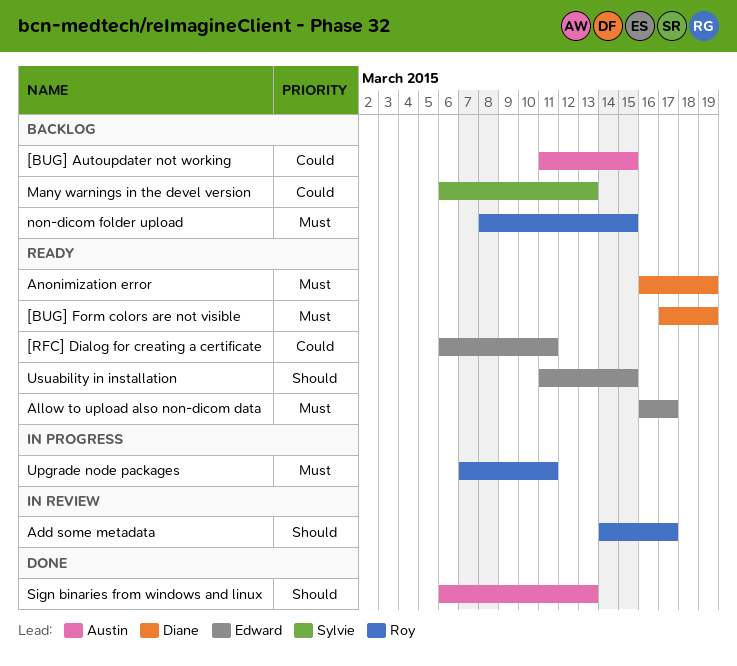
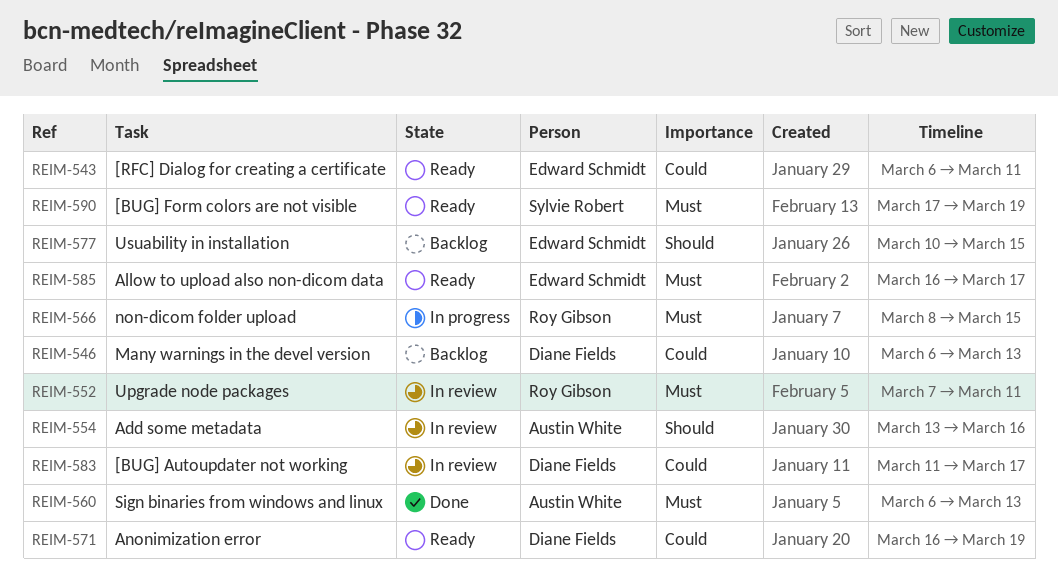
[BUG] Autoupdater not working, status: Backlog -> In review
[BUG] Autoupdater not working, owner: Austin White -> Diane Fields
[BUG] Autoupdater not working, due: Mar 15 -> Mar 17
[BUG] Form colors are not visible, owner: Diane Fields -> Sylvie Robert
Add some metadata, owner: Roy Gibson -> Austin White
Add some metadata, start: Mar 14 -> Mar 13
Add some metadata, due: Mar 17 -> Mar 16
Anonimization error, priority: Must -> Could
Many warnings in the devel version, owner: Sylvie Robert -> Diane Fields
non-dicom folder upload, status: Backlog -> In progress
Sign binaries from windows and linux, priority: Should -> Must
Upgrade node packages, status: In progress -> In review
Usuability in installation, status: Ready -> Backlog
Usuability in installation, start: Mar 11 -> Mar 10

